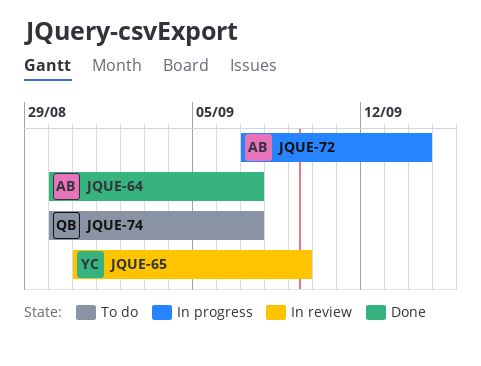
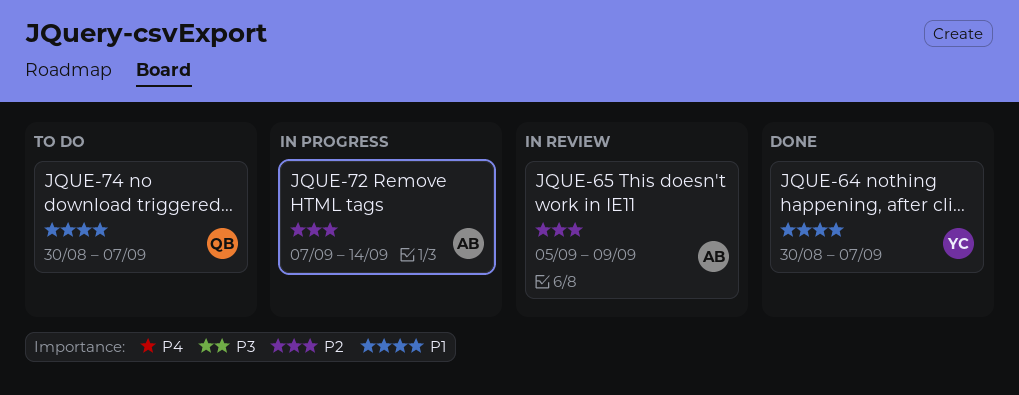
JQUE-64, owner: AB -> YC
JQUE-65, owner: YC -> AB
JQUE-65, start: Aug 31 -> Sep 5

